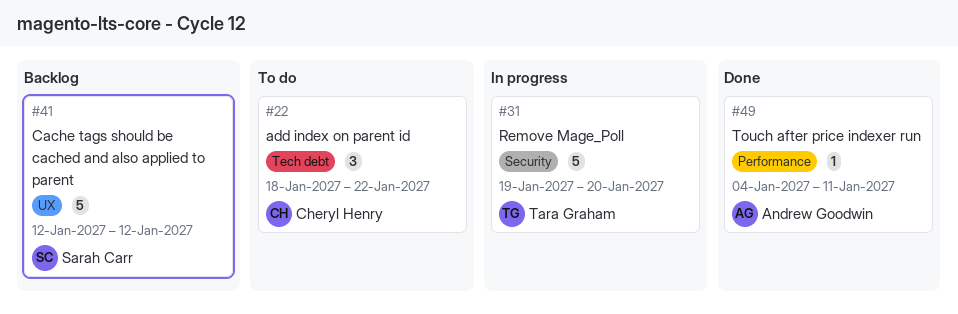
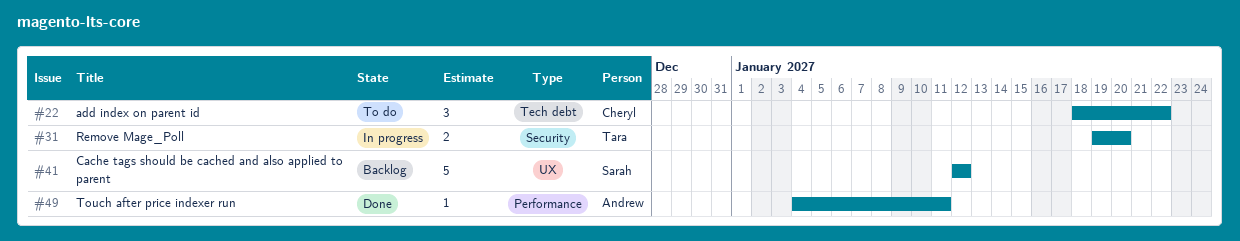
#31, estimate: 5 -> 2

